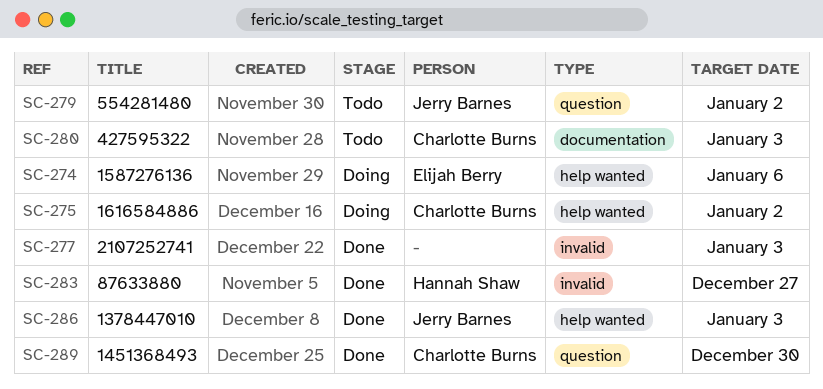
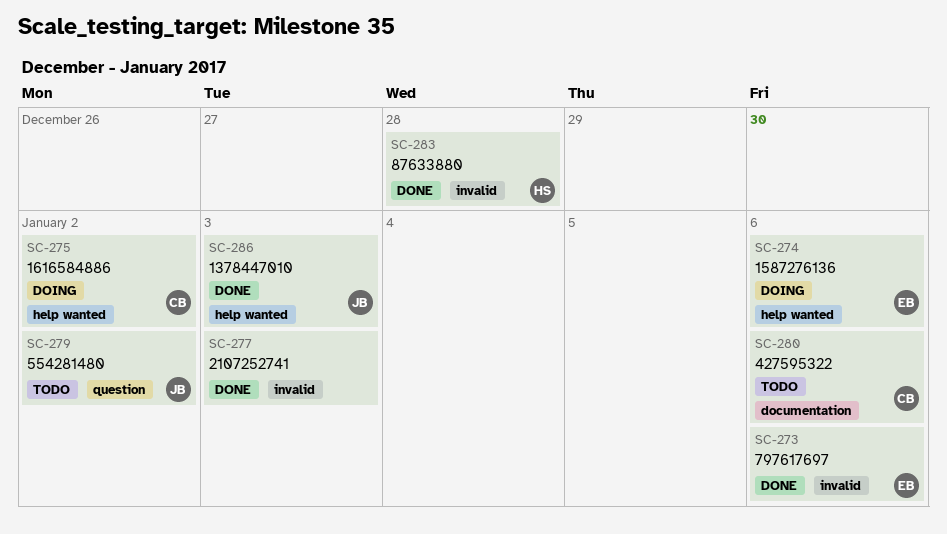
SC-273: none -> present
SC-280, due: Jan 3 -> Jan 6
SC-283, due: Dec 27 -> Dec 28
SC-289: present -> none

